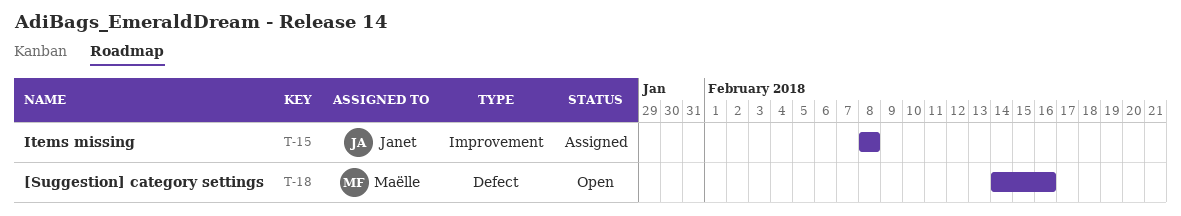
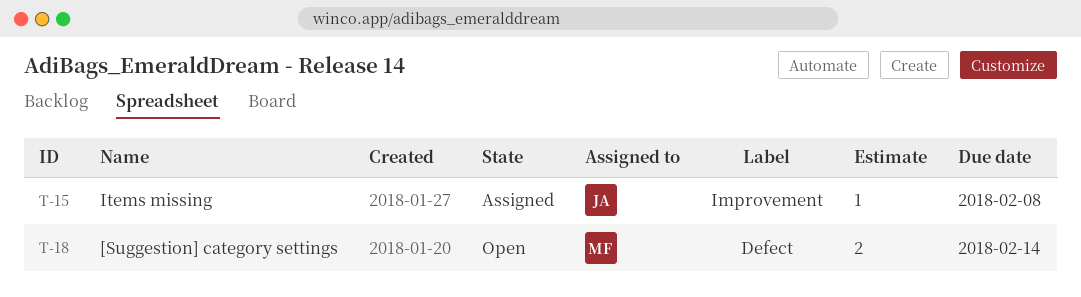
T-18, due: Feb 16 -> Feb 14

